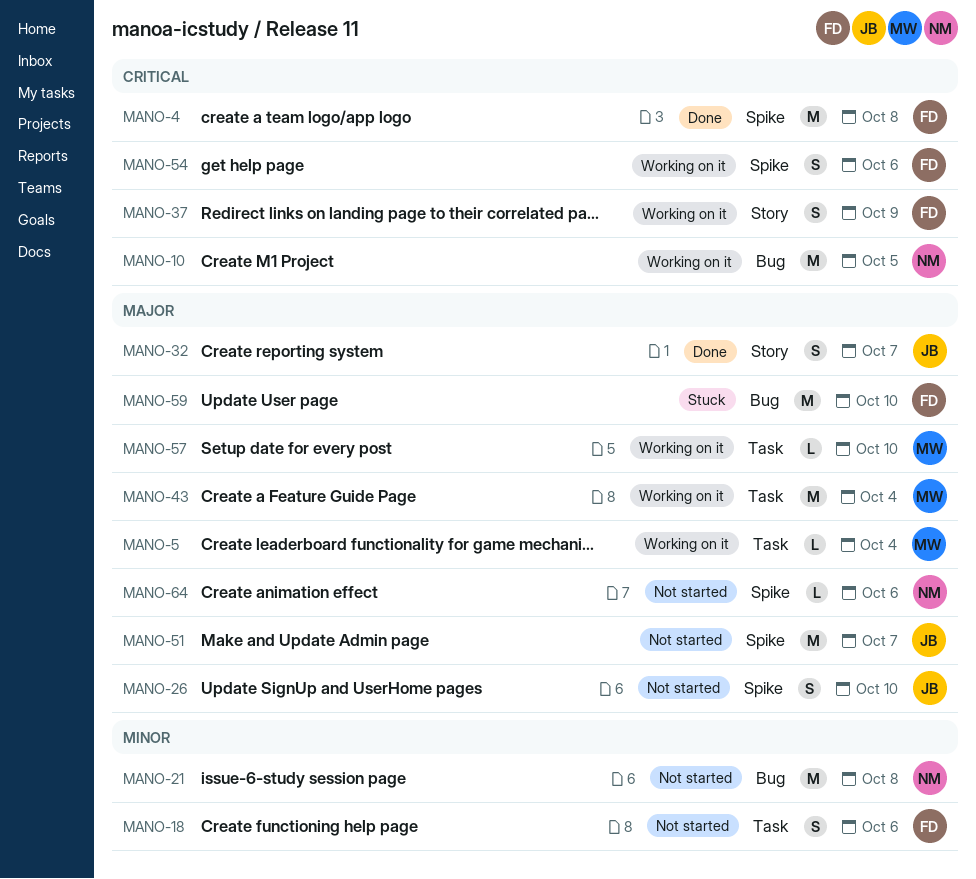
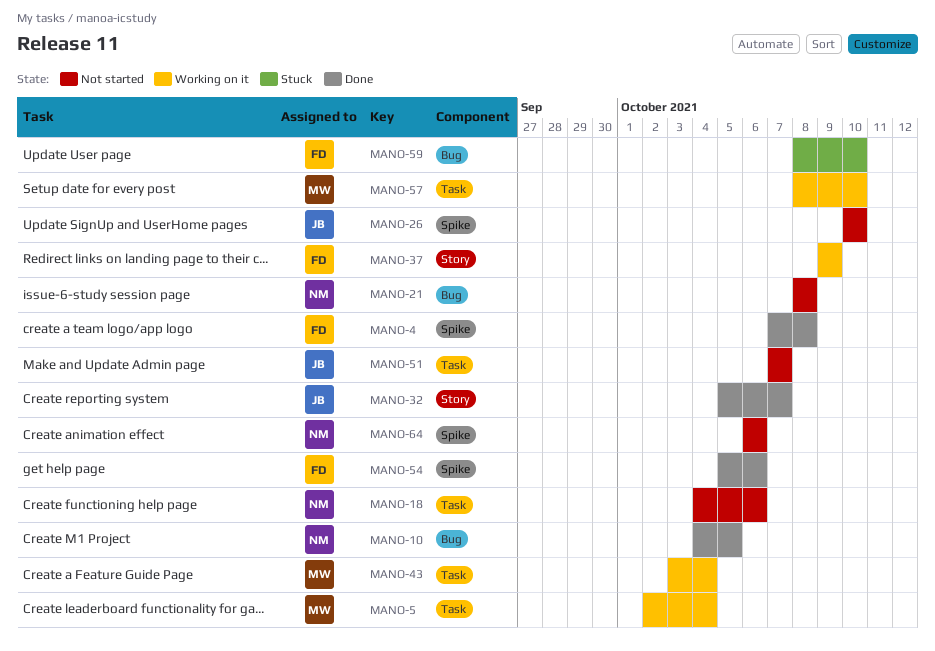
MANO-10, status: Working on it -> Done
MANO-18, owner: FD -> NM
MANO-51, label: Spike -> Task
MANO-54, status: Working on it -> Done

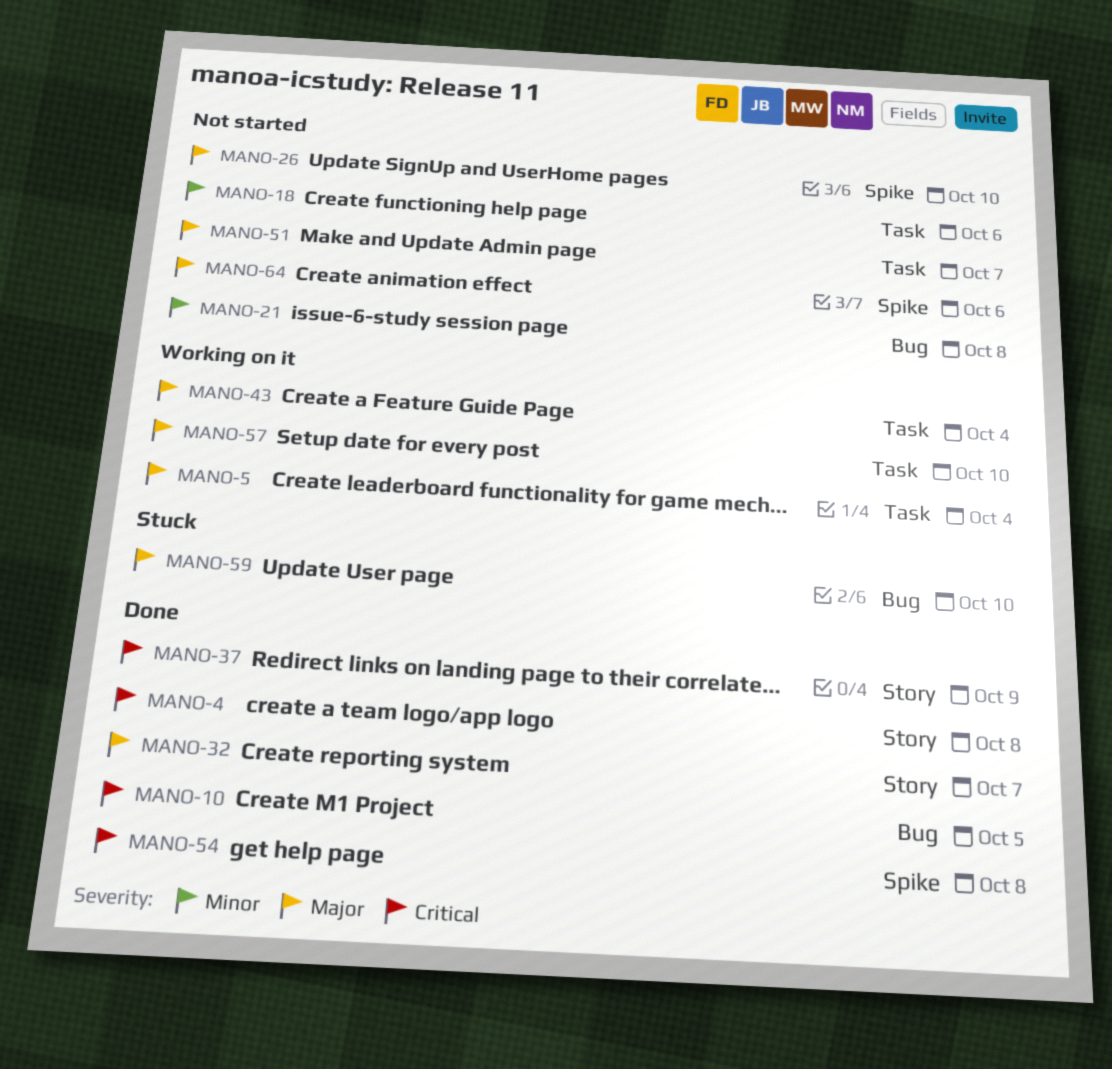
MANO-4, label: Spike -> Story
MANO-37, status: Working on it -> Done
MANO-54, due: Oct 6 -> Oct 8

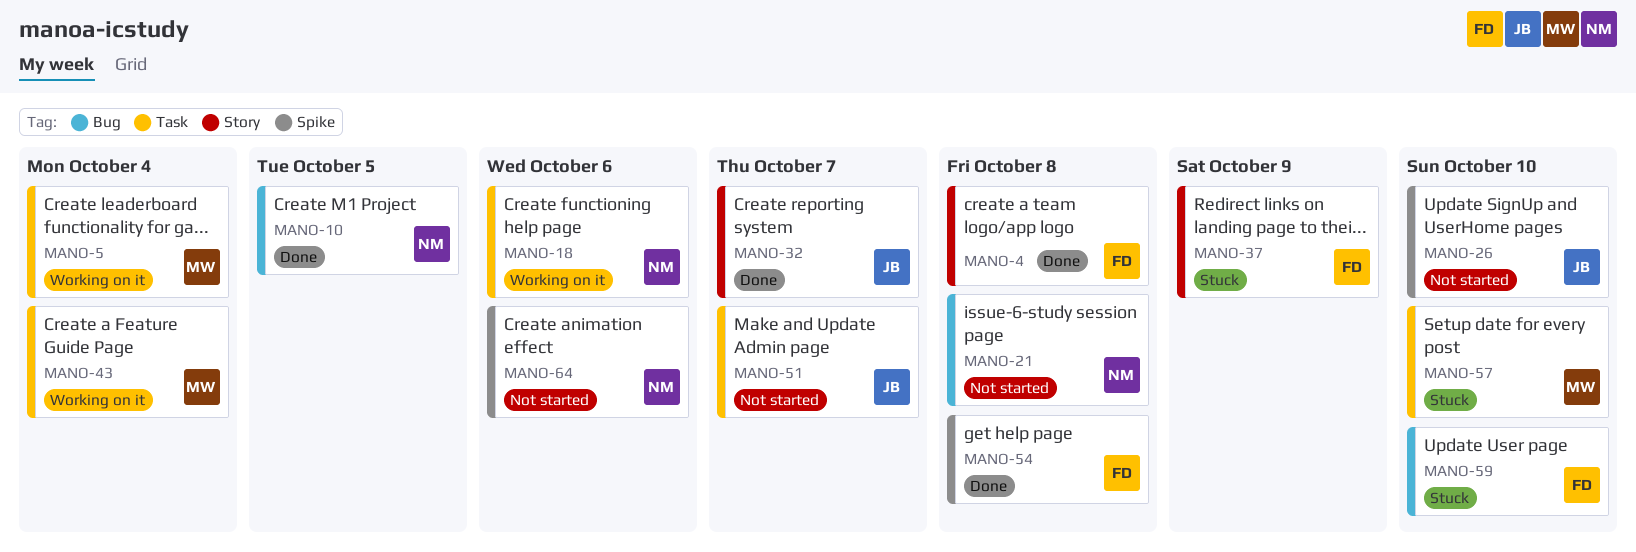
MANO-18, status: Not started -> Working on it
MANO-37, status: Done -> Stuck
MANO-57, status: Working on it -> Stuck

